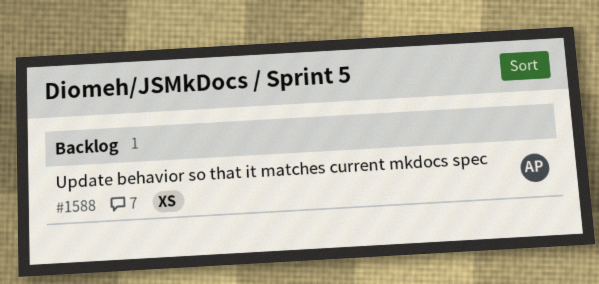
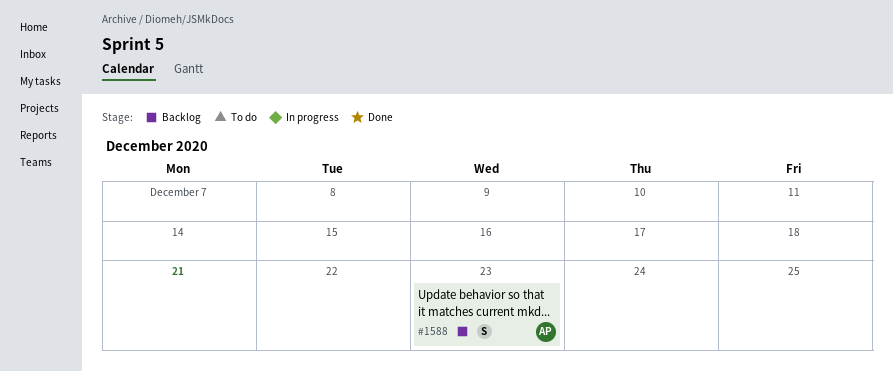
#1588, estimate: XS -> S

